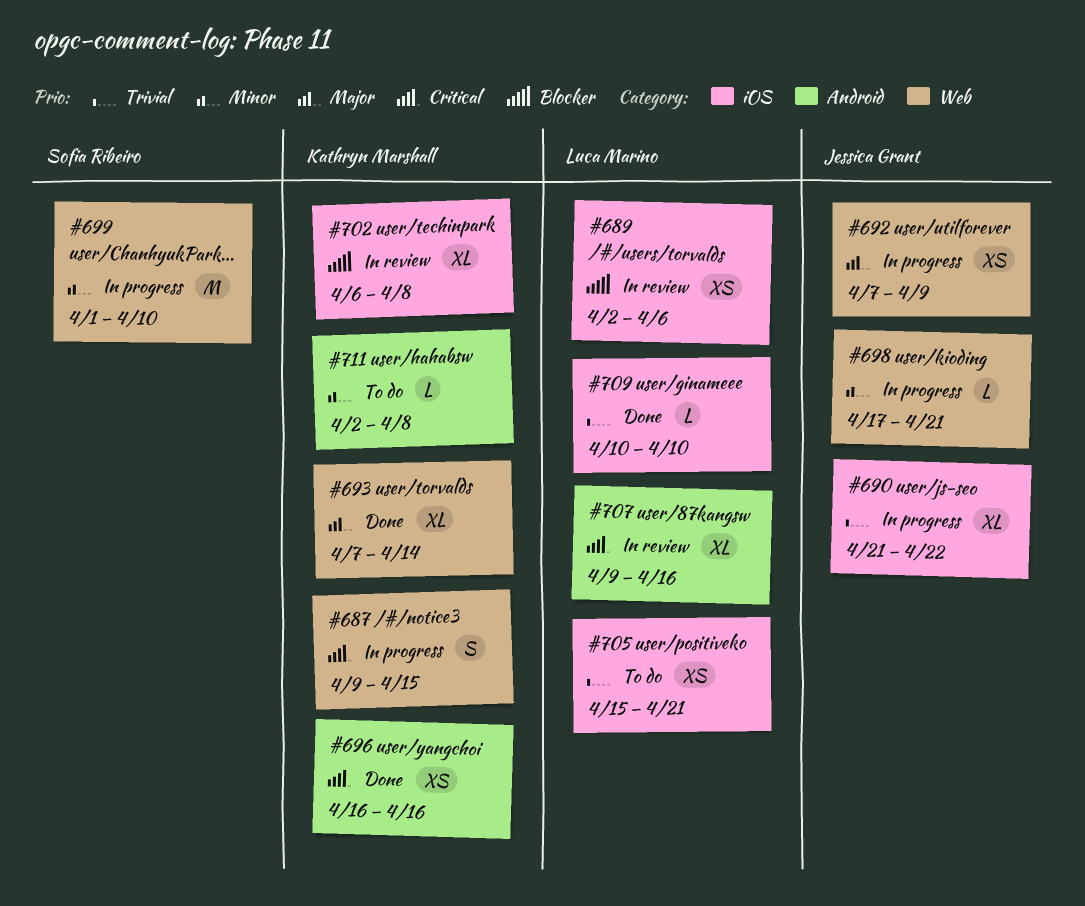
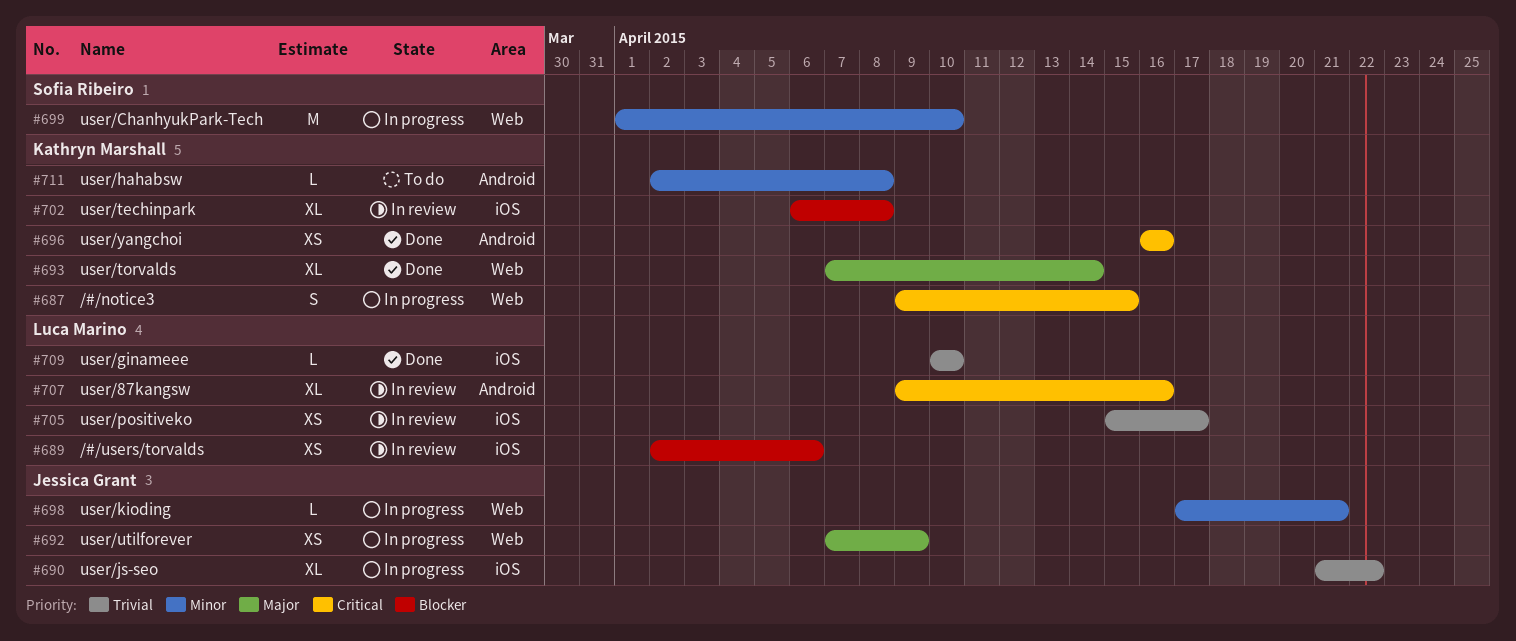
#705, status: To do -> In review
#705, due: Apr 21 -> Apr 17

